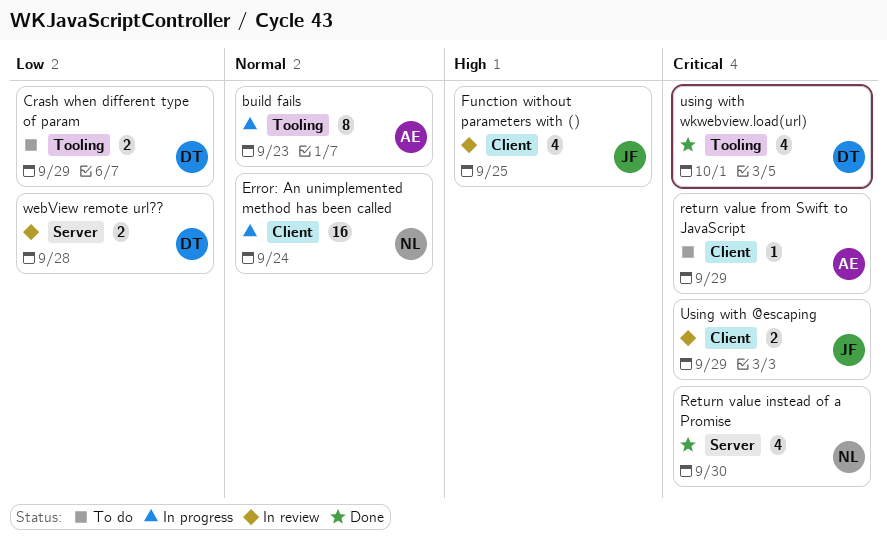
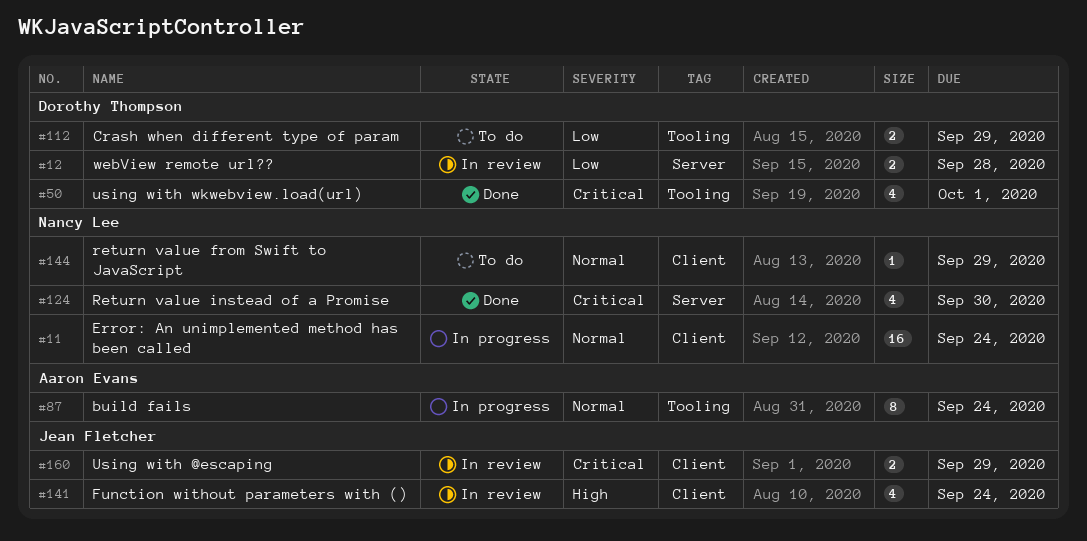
build fails, due: Sep 23 -> Sep 24
Function without parameters with (), due: Sep 25 -> Sep 24
return value from Swift to JavaScript, owner: Aaron Evans -> Nancy Lee
return value from Swift to JavaScript, priority: Critical -> Normal

